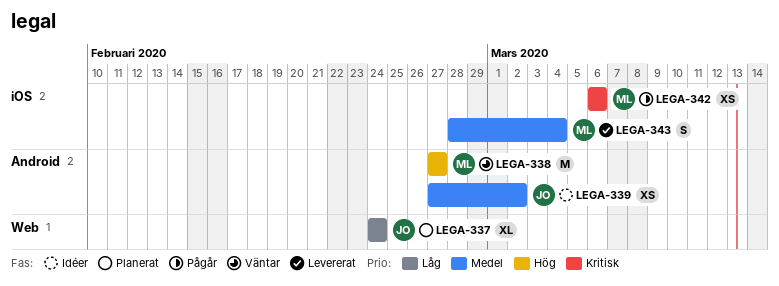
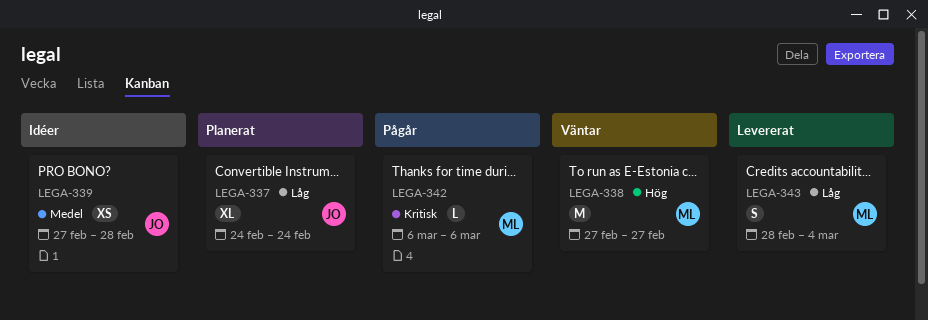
LEGA-339, due: Mar 2 -> Feb 28
LEGA-342, estimate: XS -> L
LEGA-343, priority: Medel -> Låg

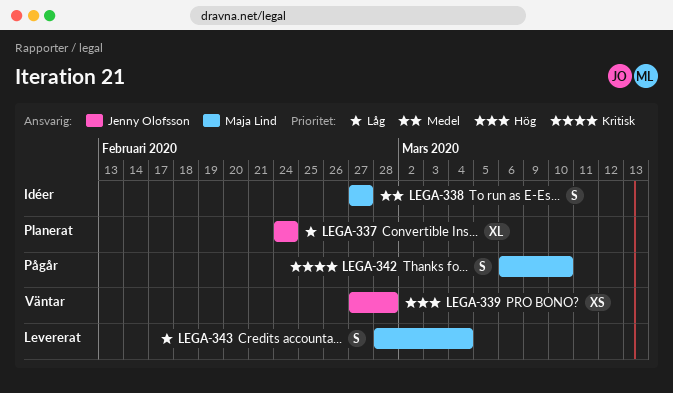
LEGA-338, status: Väntar -> Idéer
LEGA-338, priority: Hög -> Medel
LEGA-338, estimate: M -> S
LEGA-339, status: Idéer -> Väntar
LEGA-339, priority: Medel -> Hög
LEGA-342, estimate: L -> S
LEGA-342, due: Mar 6 -> Mar 10

